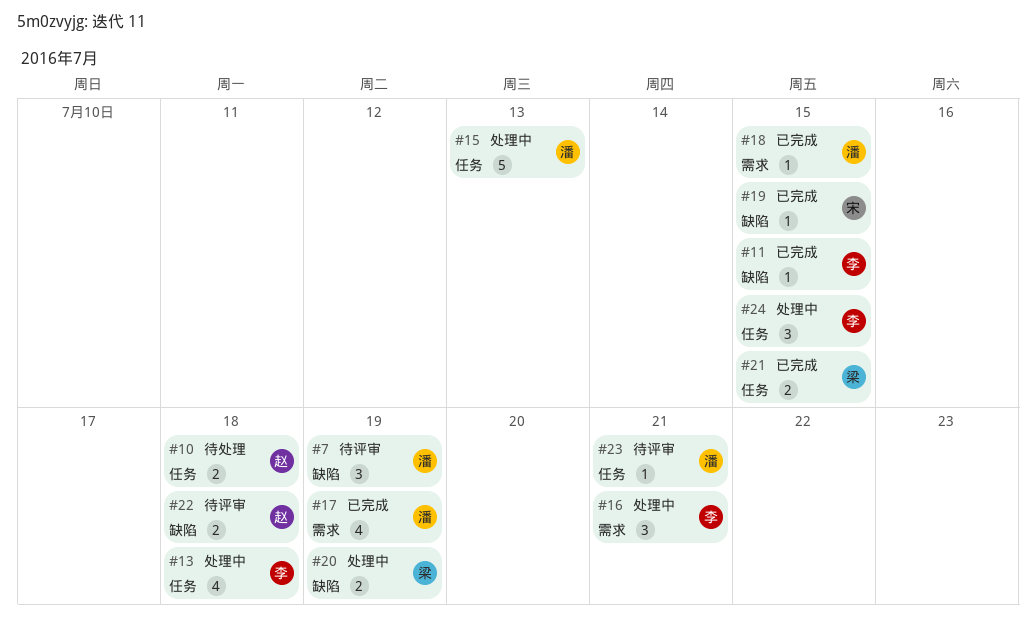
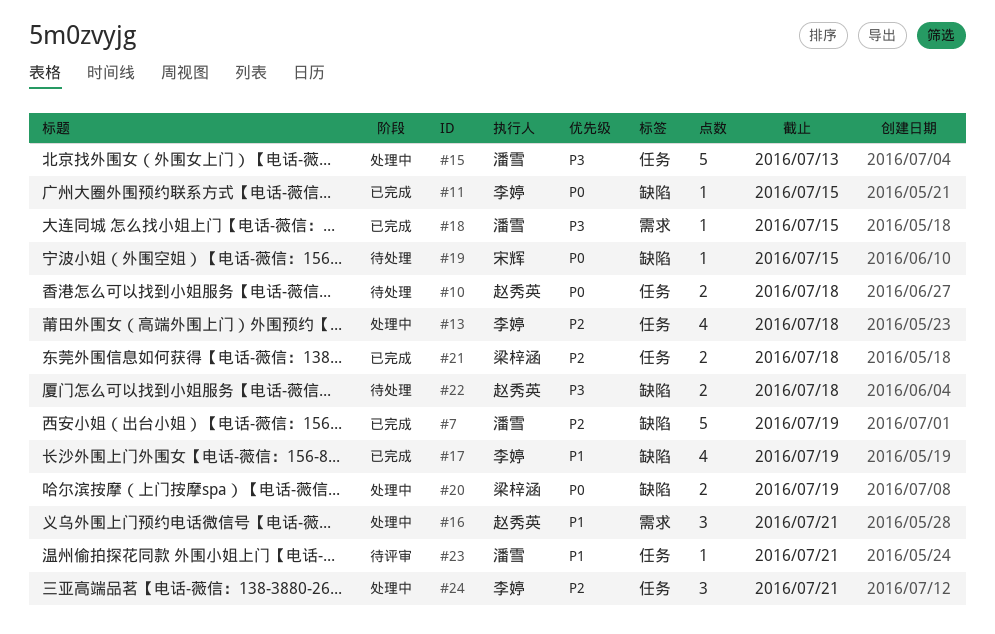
#7, status: 待评审 -> 已完成
#7, estimate: 3 -> 5
#16, owner: 李婷 -> 赵秀英
#17, owner: 潘雪 -> 李婷
#17, label: 需求 -> 缺陷
#19, status: 已完成 -> 待处理
#21, due: Jul 15 -> Jul 18
#22, status: 待评审 -> 待处理
#24, due: Jul 15 -> Jul 21

